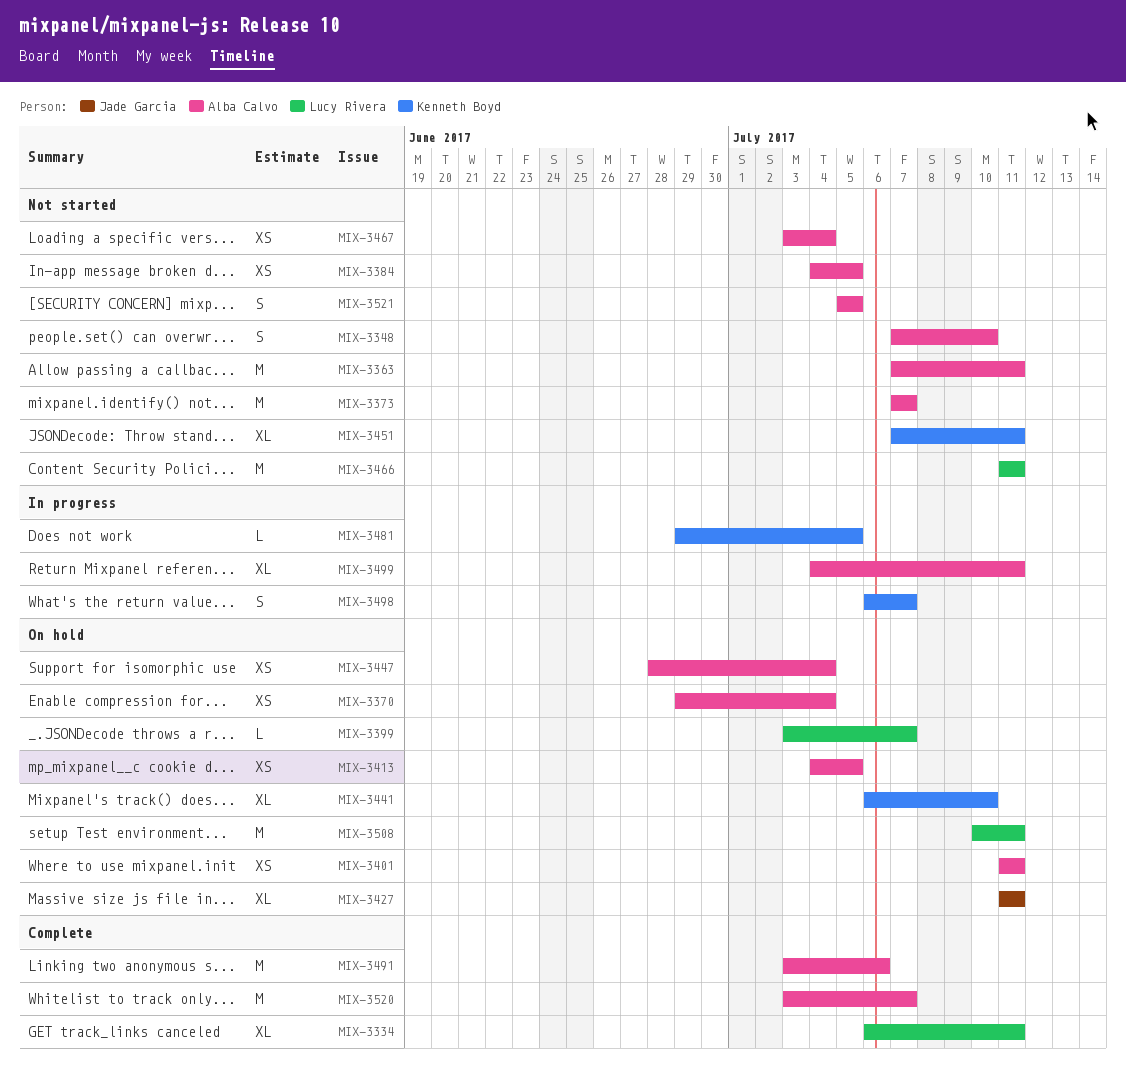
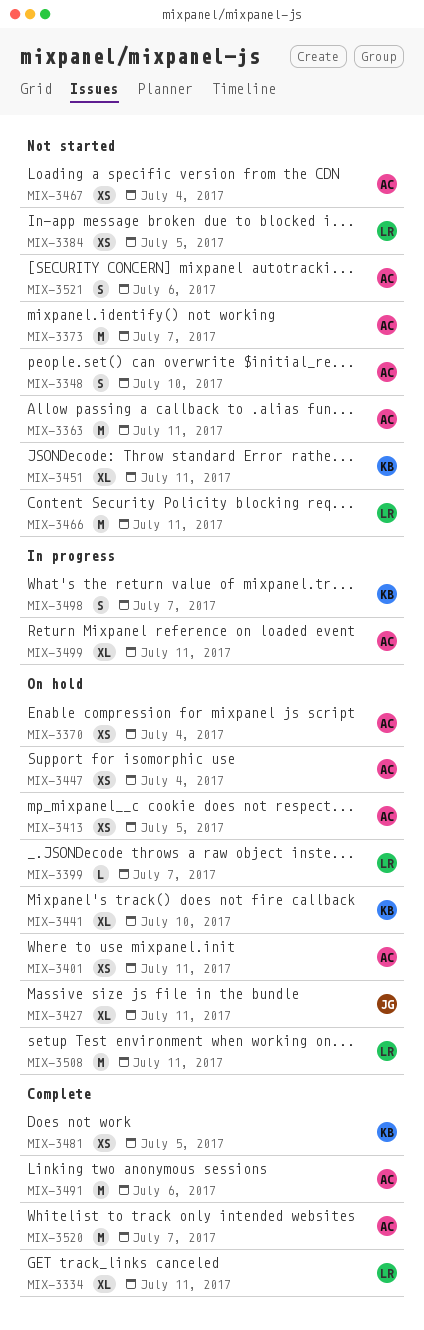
MIX-3384, owner: Alba Calvo -> Lucy Rivera
MIX-3481, status: In progress -> Complete
MIX-3481, estimate: L -> XS
MIX-3521, due: Jul 5 -> Jul 6

